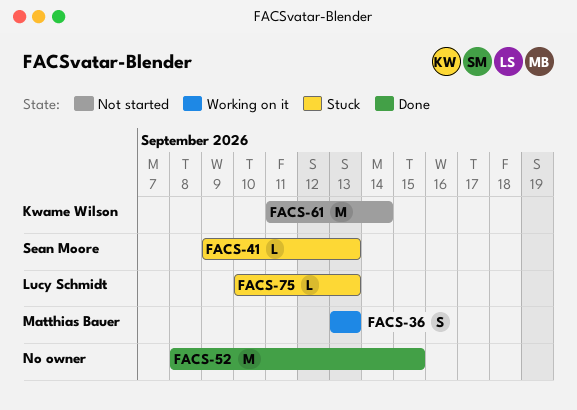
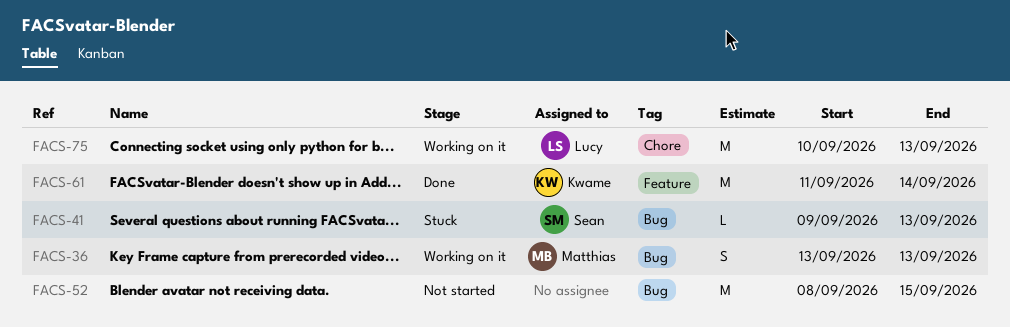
FACS-52, status: Done -> Not started
FACS-61, status: Not started -> Done
FACS-75, status: Stuck -> Working on it
FACS-75, estimate: L -> M

